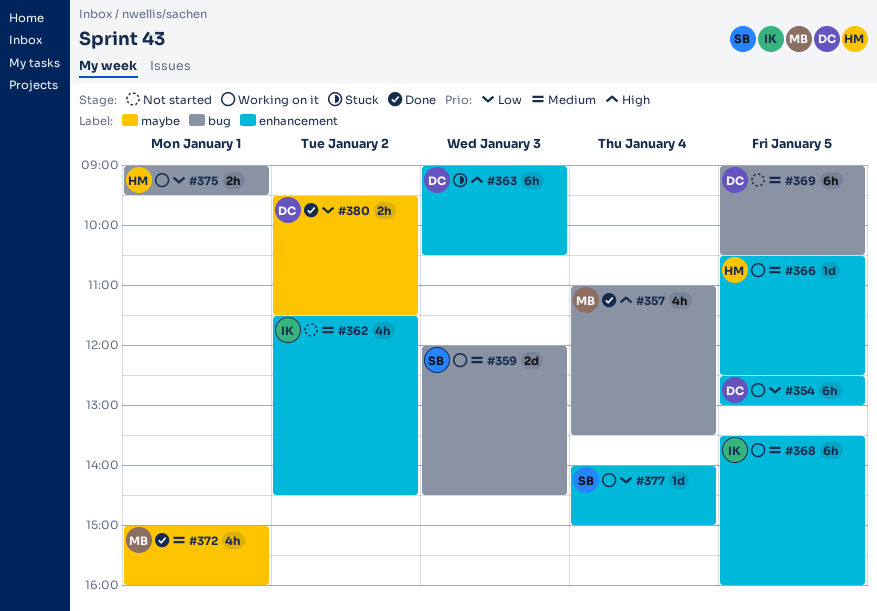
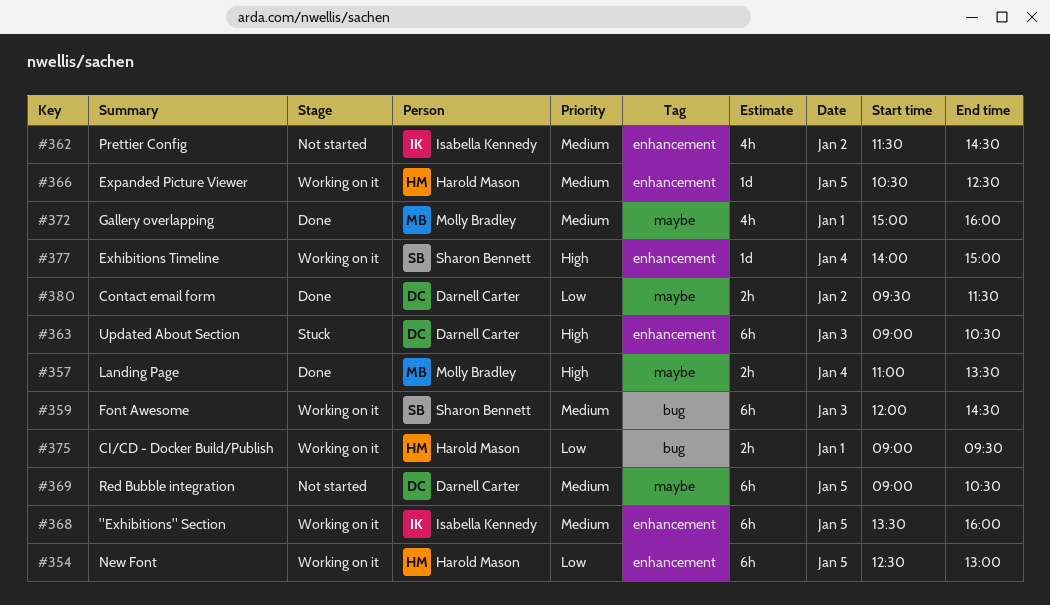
#354, owner: Darnell Carter -> Harold Mason
#357, label: bug -> maybe
#357, estimate: 4h -> 2h
#359, estimate: 2d -> 6h
#369, label: bug -> maybe
#377, priority: Low -> High

